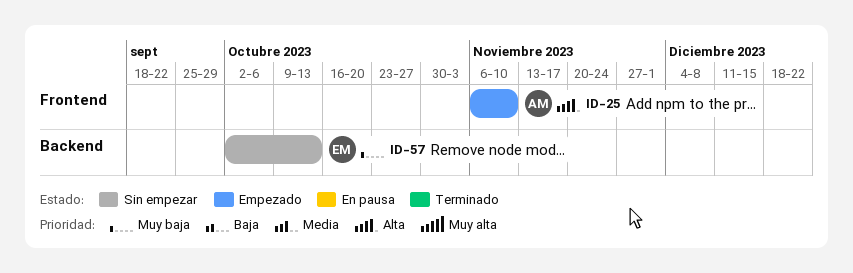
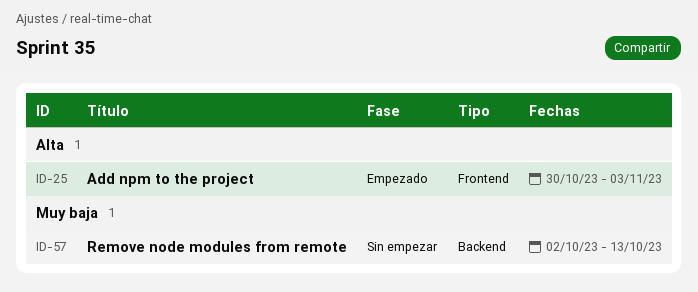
ID-25, start: Nov 6 -> Oct 30
ID-25, due: Nov 10 -> Nov 3

